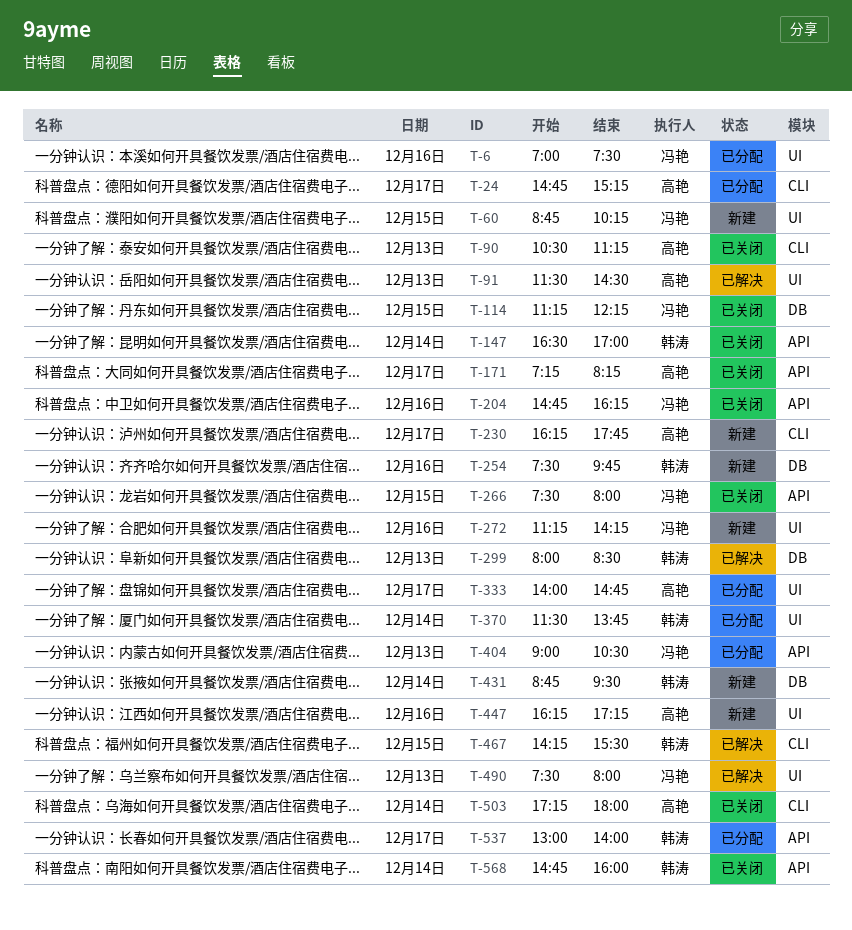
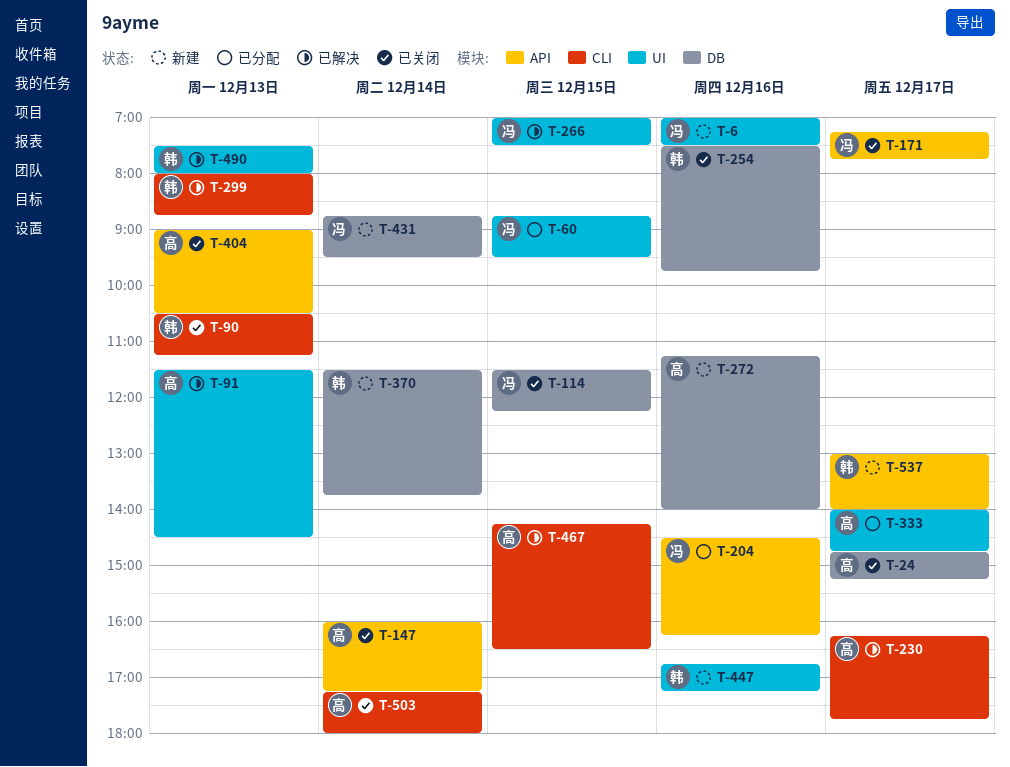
T-6, status: 已分配 -> 新建
T-24, status: 已分配 -> 已关闭
T-24, label: CLI -> DB
T-60, status: 新建 -> 已分配
T-60, ends: 10:15 -> 09:30
T-90, owner: 高艳 -> 韩涛
T-114, begins: 11:15 -> 11:30
T-147, owner: 韩涛 -> 高艳
T-147, begins: 16:30 -> 16:00
T-147, ends: 17:00 -> 17:15
T-171, owner: 高艳 -> 冯艳
T-171, ends: 08:15 -> 07:45
T-204, status: 已关闭 -> 已分配
T-204, begins: 14:45 -> 14:30
T-230, status: 新建 -> 已解决
T-254, status: 新建 -> 已关闭
T-266, status: 已关闭 -> 已解决
T-266, label: API -> UI
T-266, begins: 07:30 -> 07:00
T-266, ends: 08:00 -> 07:30
T-272, owner: 冯艳 -> 高艳
T-272, label: UI -> DB
T-272, ends: 14:15 -> 14:00
T-299, label: DB -> CLI
T-299, ends: 08:30 -> 08:45
T-370, status: 已分配 -> 新建
T-370, label: UI -> DB
T-404, status: 已分配 -> 已关闭
T-404, owner: 冯艳 -> 高艳
T-431, owner: 韩涛 -> 冯艳
T-447, owner: 高艳 -> 韩涛
T-447, begins: 16:15 -> 16:45
T-467, owner: 韩涛 -> 高艳
T-467, ends: 15:30 -> 16:30
T-490, owner: 冯艳 -> 韩涛
T-537, status: 已分配 -> 新建
T-568: present -> none

